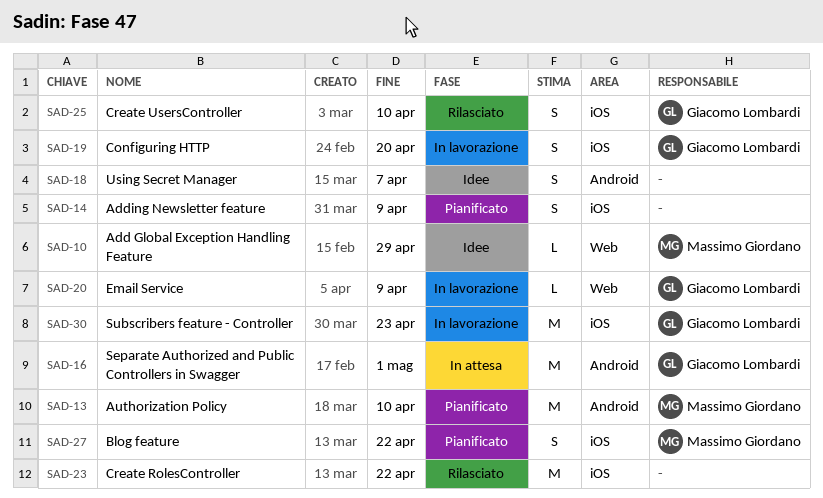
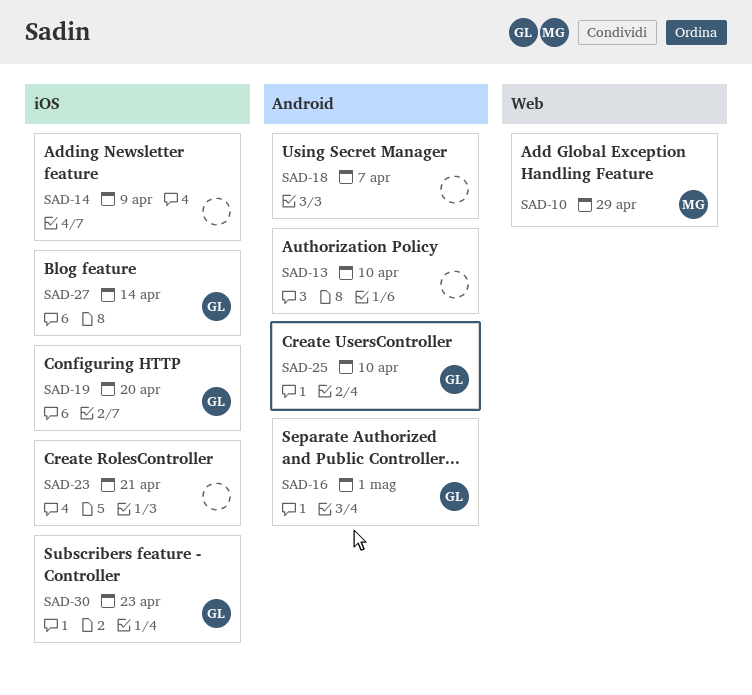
SAD-13, owner: Massimo Giordano -> none
SAD-20: present -> none
SAD-23, due: Apr 22 -> Apr 21
SAD-25, label: iOS -> Android
SAD-27, owner: Massimo Giordano -> Giacomo Lombardi
SAD-27, due: Apr 22 -> Apr 14

